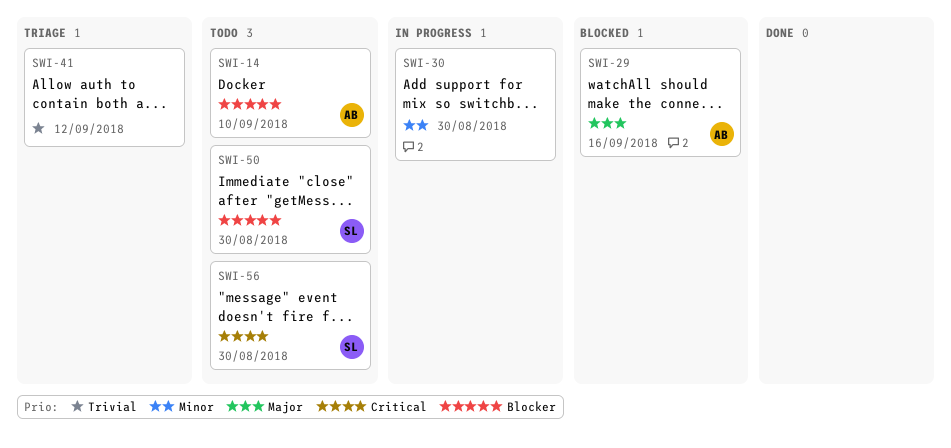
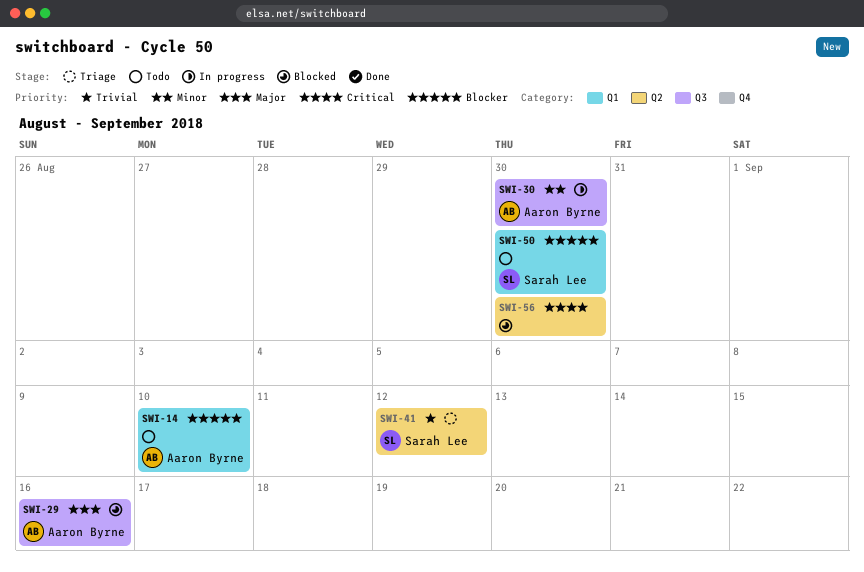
SWI-30, owner: none -> Aaron Byrne
SWI-41, owner: none -> Sarah Lee
SWI-56, status: Todo -> Blocked
SWI-56, owner: Sarah Lee -> none

